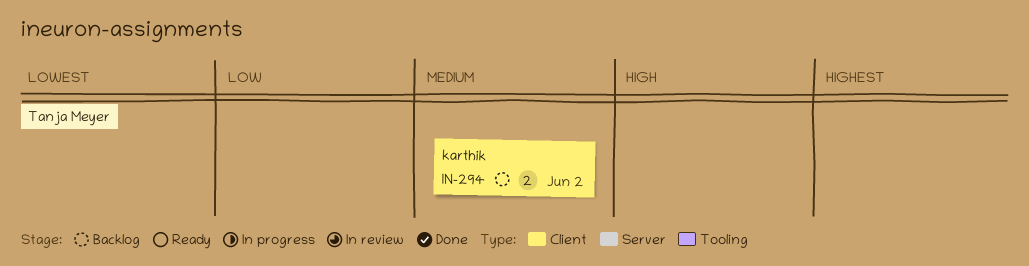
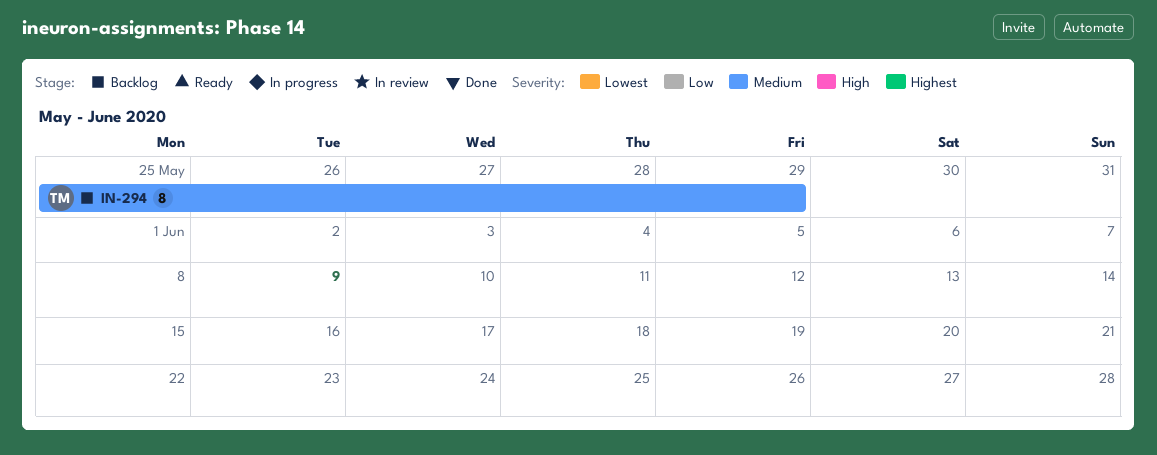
IN-294, estimate: 2 -> 8
IN-294, due: Jun 2 -> May 29

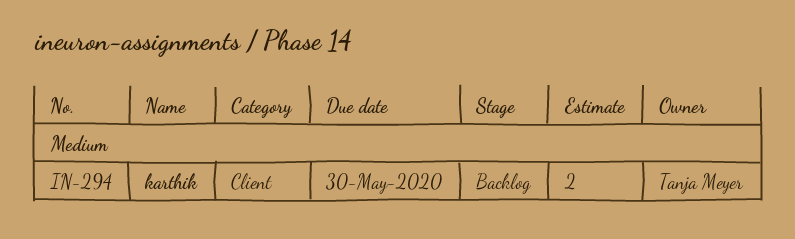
IN-294, estimate: 8 -> 2
IN-294, due: May 29 -> May 30

